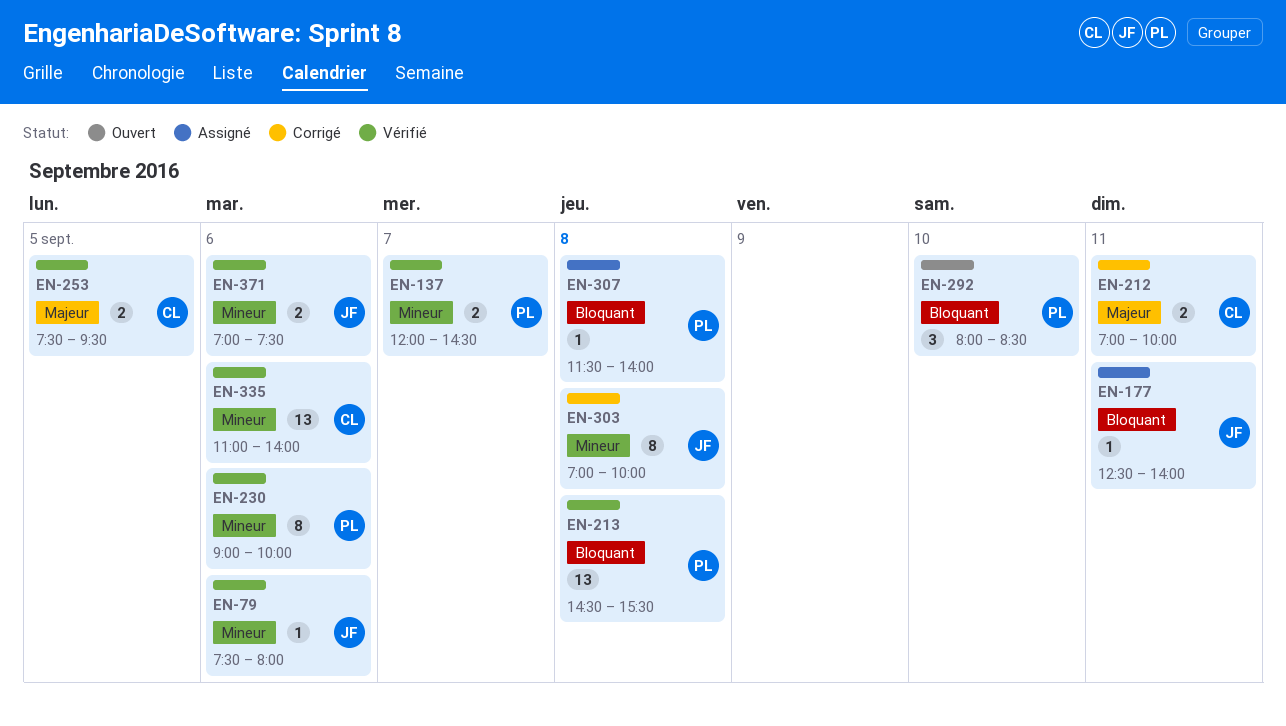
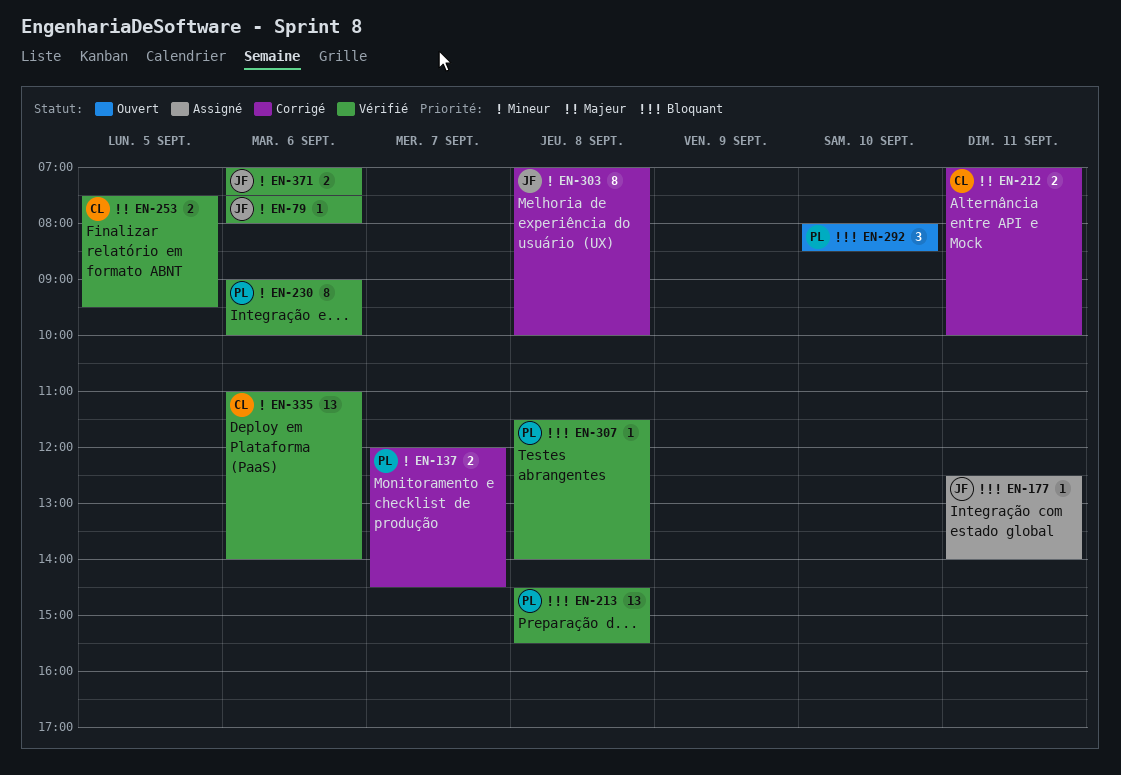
EN-137, status: Vérifié -> Corrigé
EN-307, status: Assigné -> Vérifié

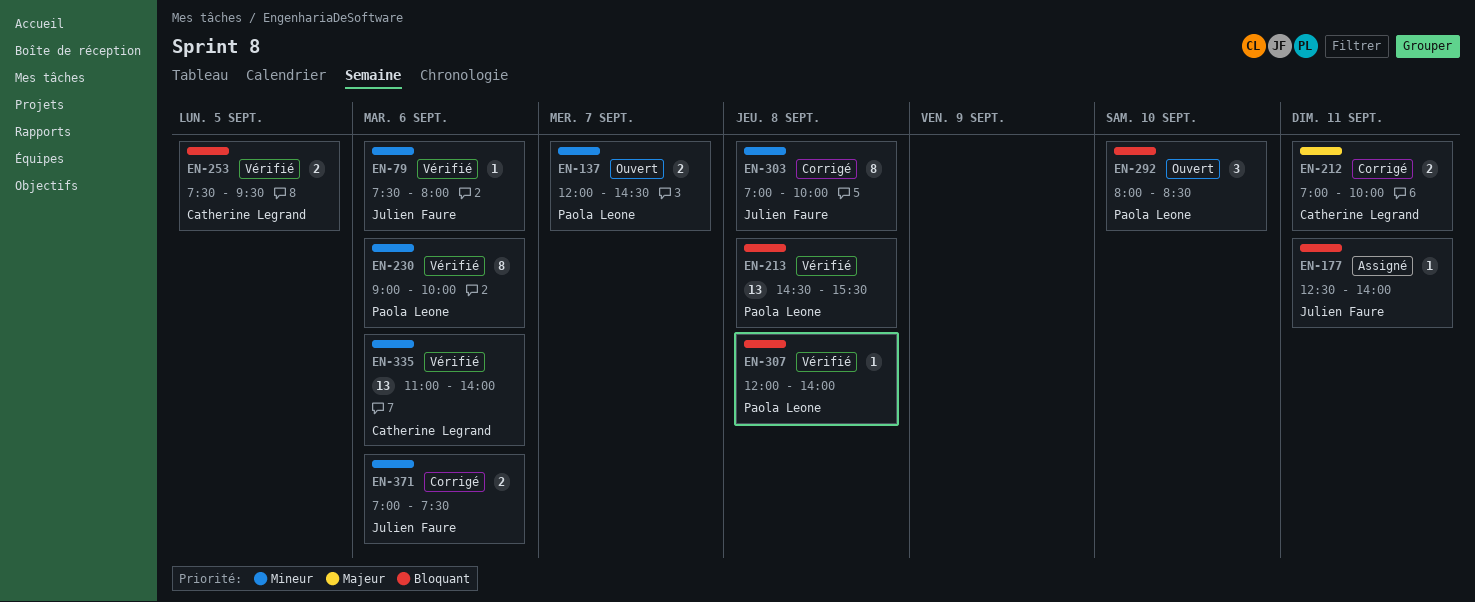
EN-137, status: Corrigé -> Ouvert
EN-253, priority: Majeur -> Bloquant
EN-307, begins: 11:30 -> 12:00
EN-371, status: Vérifié -> Corrigé

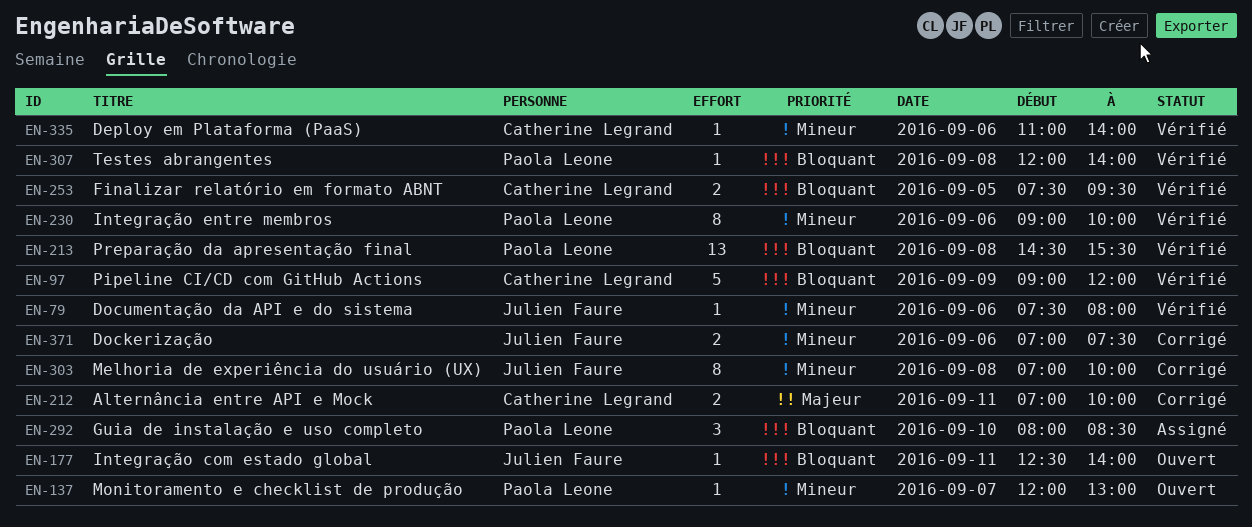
EN-97: none -> present
EN-137, estimate: 2 -> 1
EN-137, ends: 14:30 -> 13:00
EN-177, status: Assigné -> Ouvert
EN-292, status: Ouvert -> Assigné
EN-335, estimate: 13 -> 1

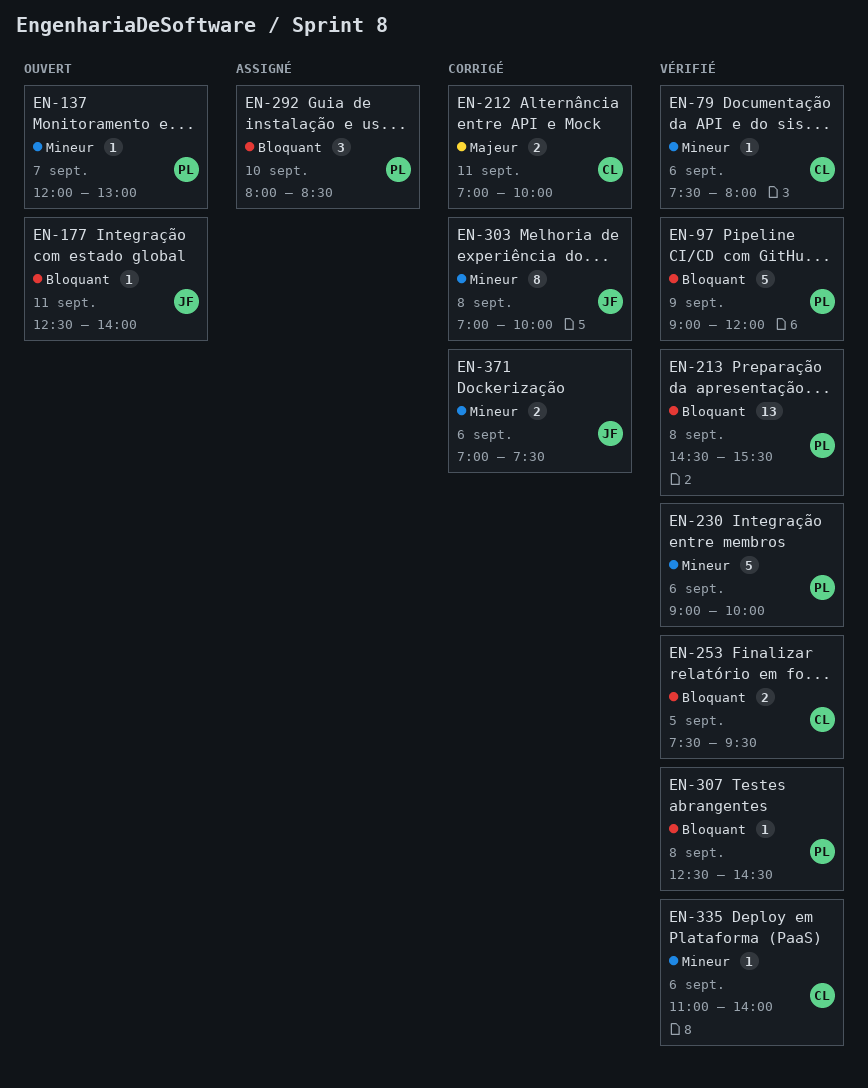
EN-79, owner: Julien Faure -> Catherine Legrand
EN-97, owner: Catherine Legrand -> Paola Leone
EN-230, estimate: 8 -> 5
EN-307, begins: 12:00 -> 12:30
EN-307, ends: 14:00 -> 14:30

